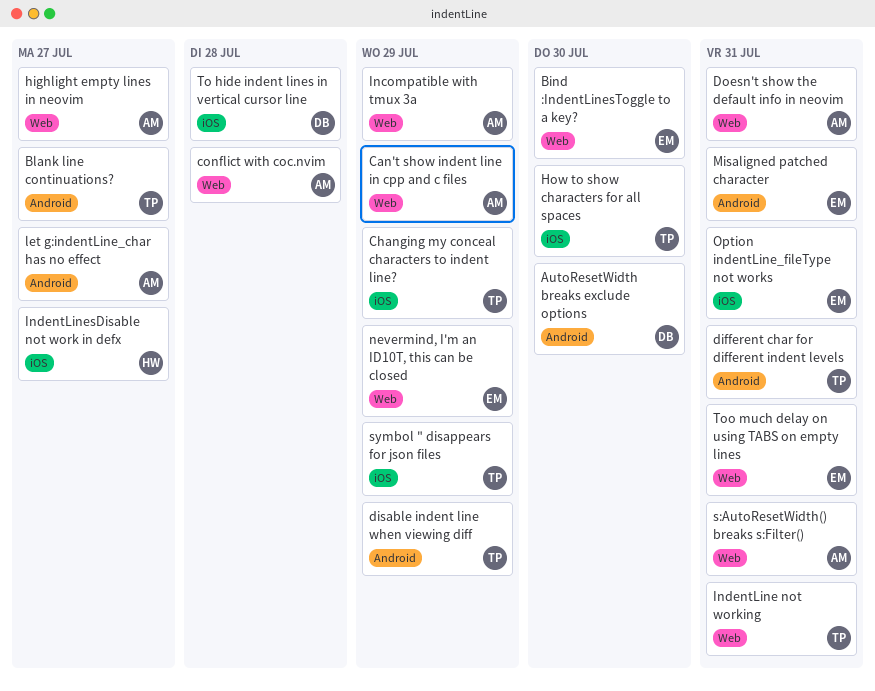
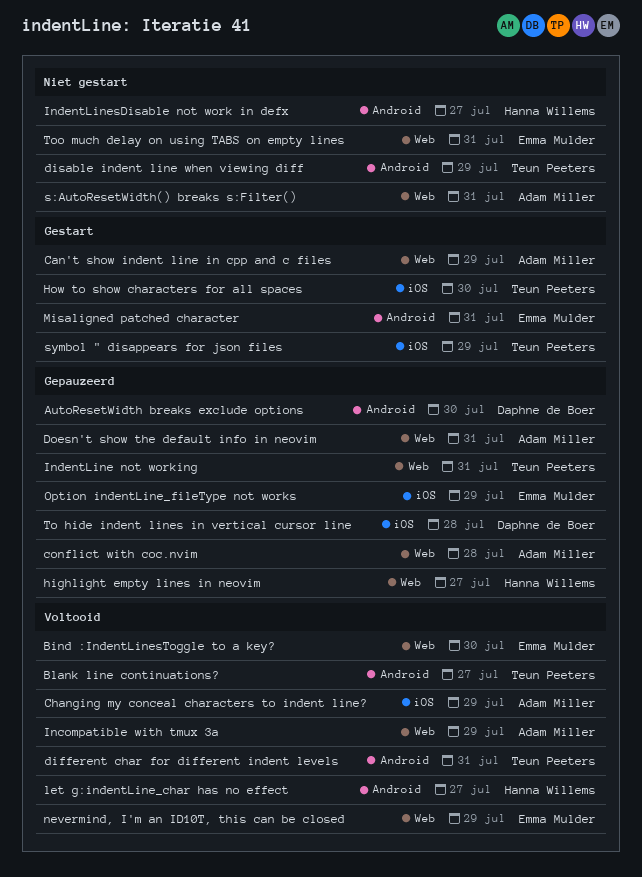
Changing my conceal characters to indent line?, owner: Teun Peeters -> Adam Miller
highlight empty lines in neovim, owner: Adam Miller -> Hanna Willems
IndentLinesDisable not work in defx, label: iOS -> Android
let g:indentLine_char has no effect, owner: Adam Miller -> Hanna Willems
Option indentLine_fileType not works, due: Jul 31 -> Jul 29

